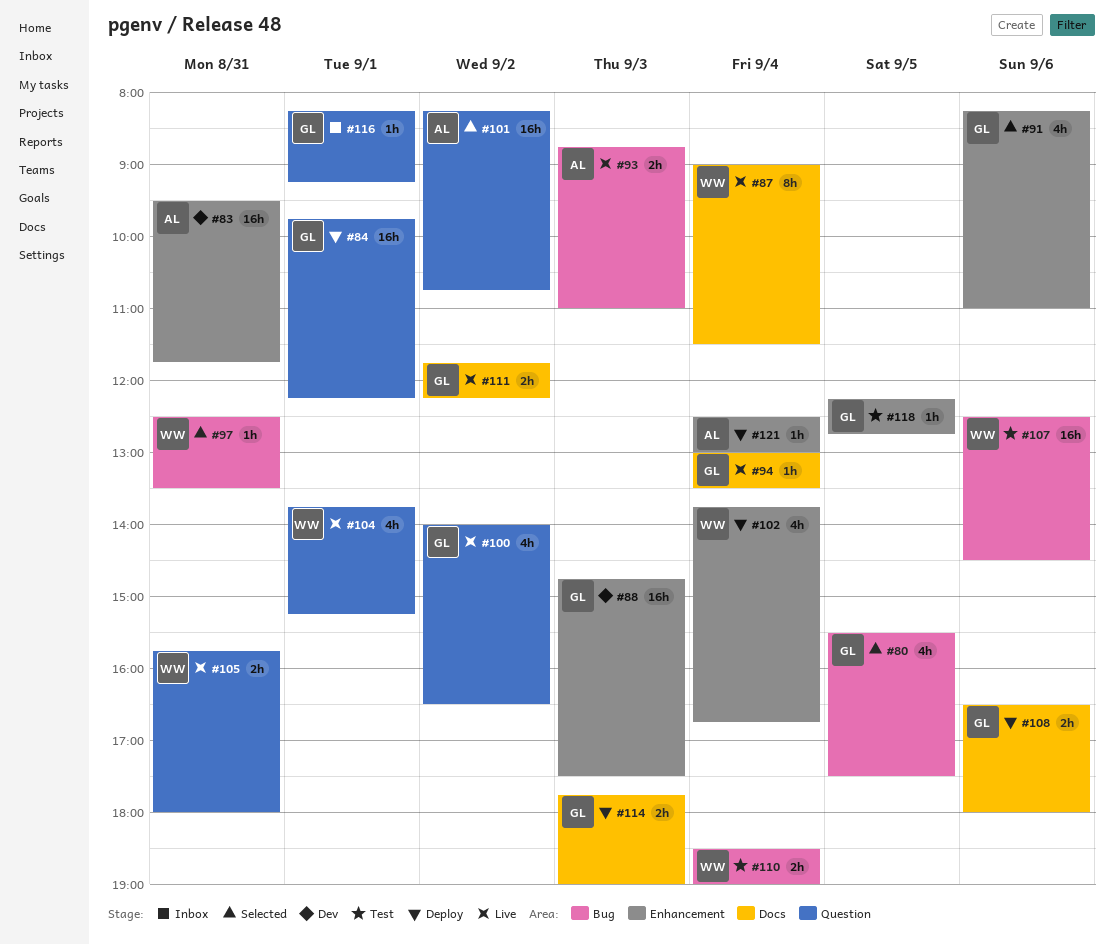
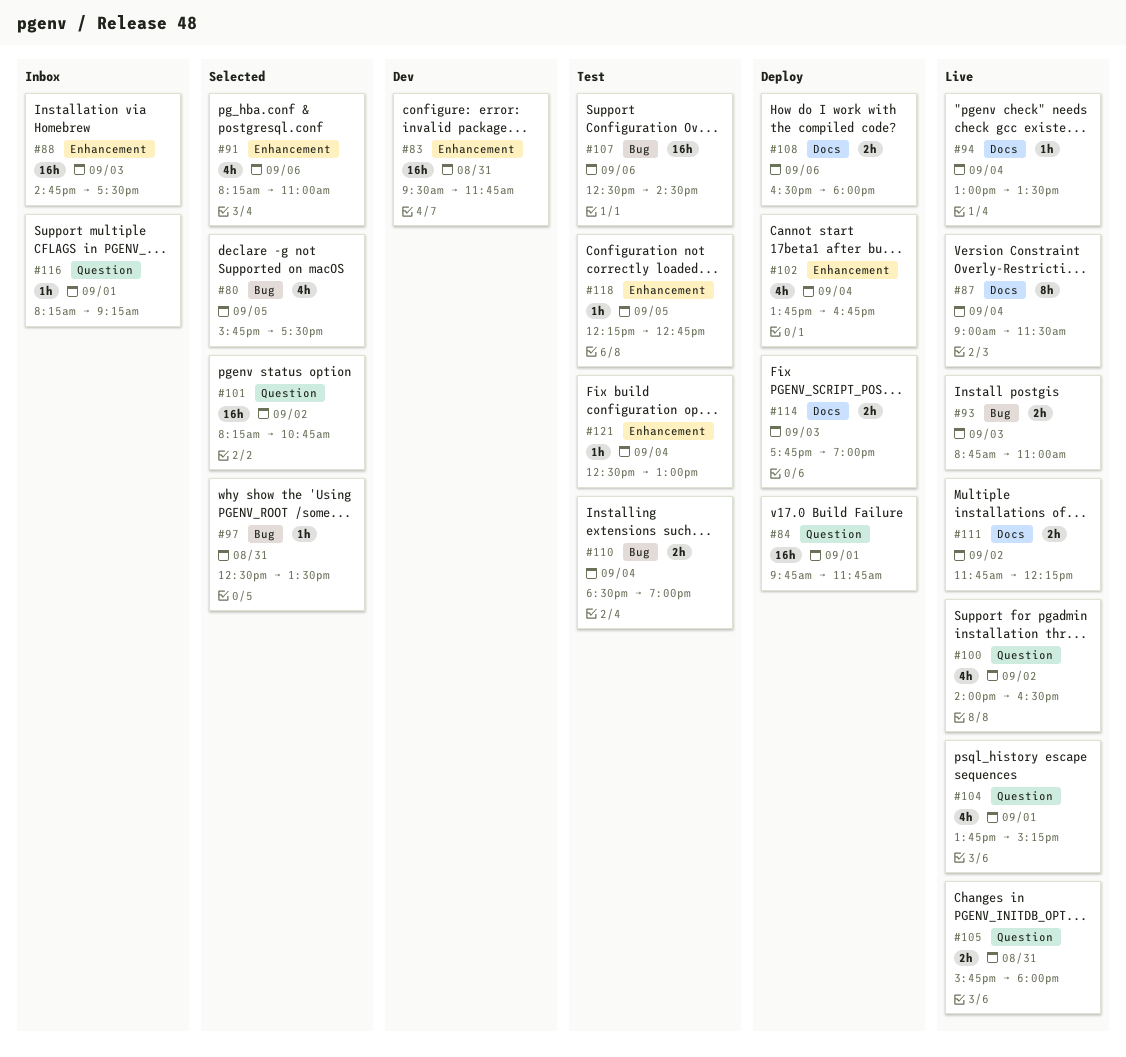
#80, begins: 15:30 -> 15:45
#84, ends: 12:15 -> 11:45
#88, status: Dev -> Inbox
#121, status: Deploy -> Test

